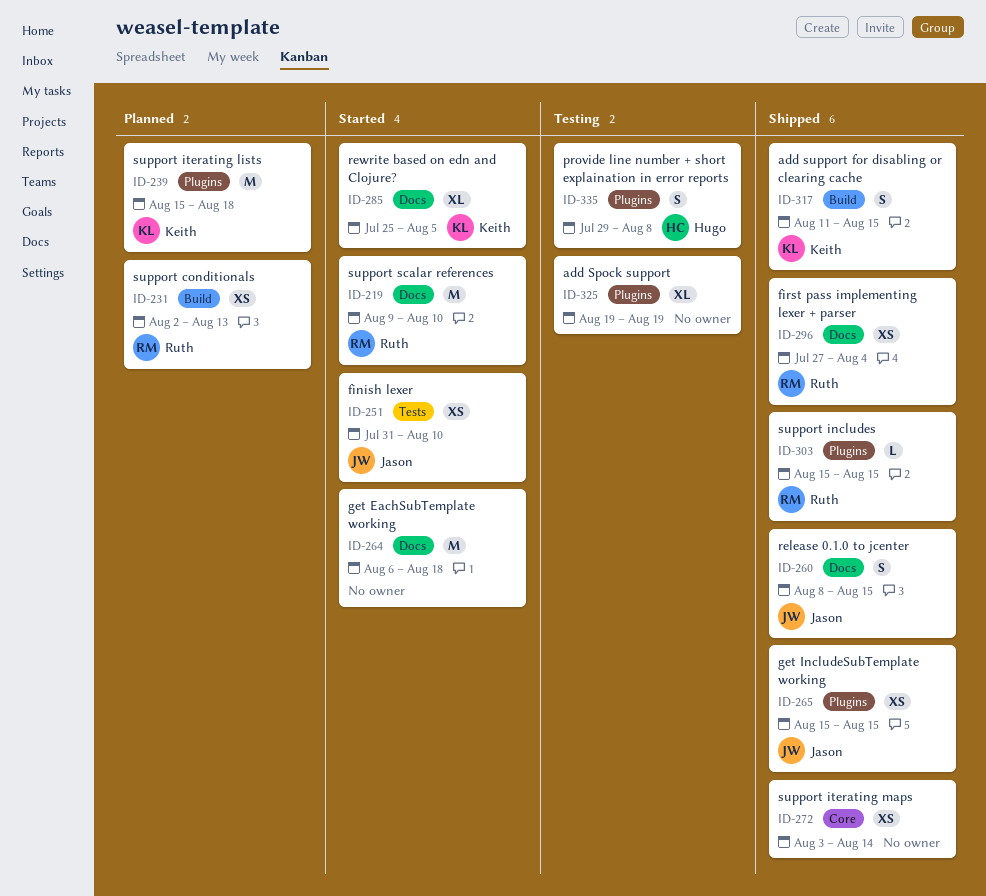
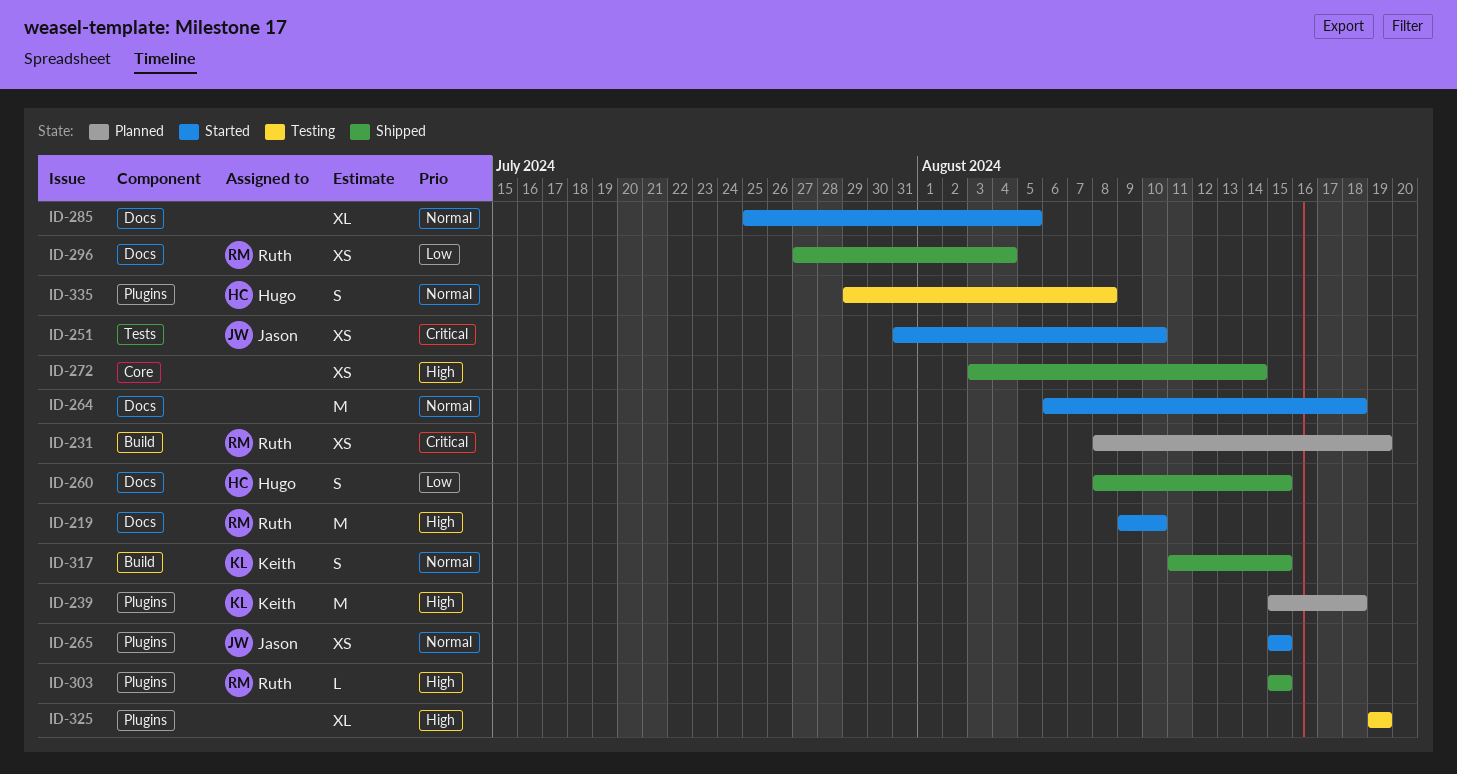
ID-231, start: Aug 2 -> Aug 8
ID-231, due: Aug 13 -> Aug 19
ID-260, owner: Jason -> Hugo
ID-265, status: Shipped -> Started
ID-285, owner: Keith -> none

